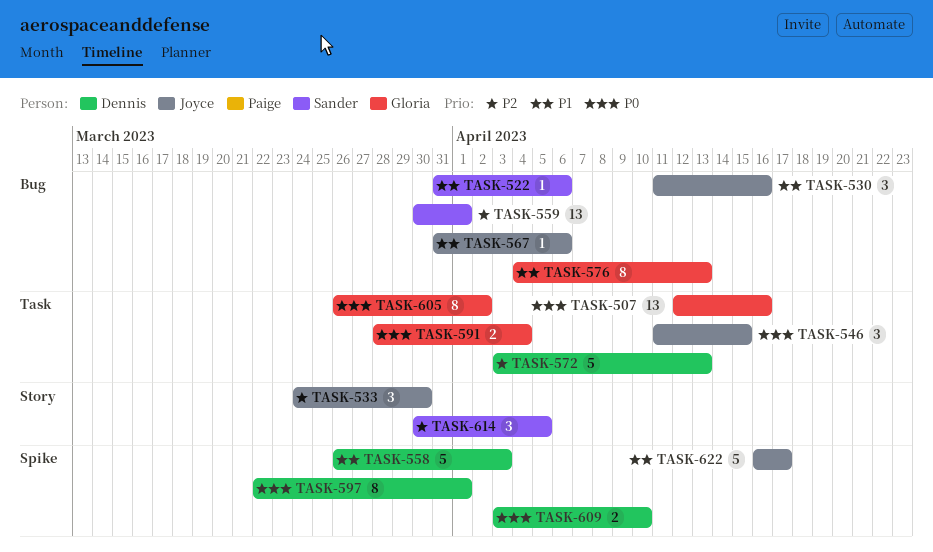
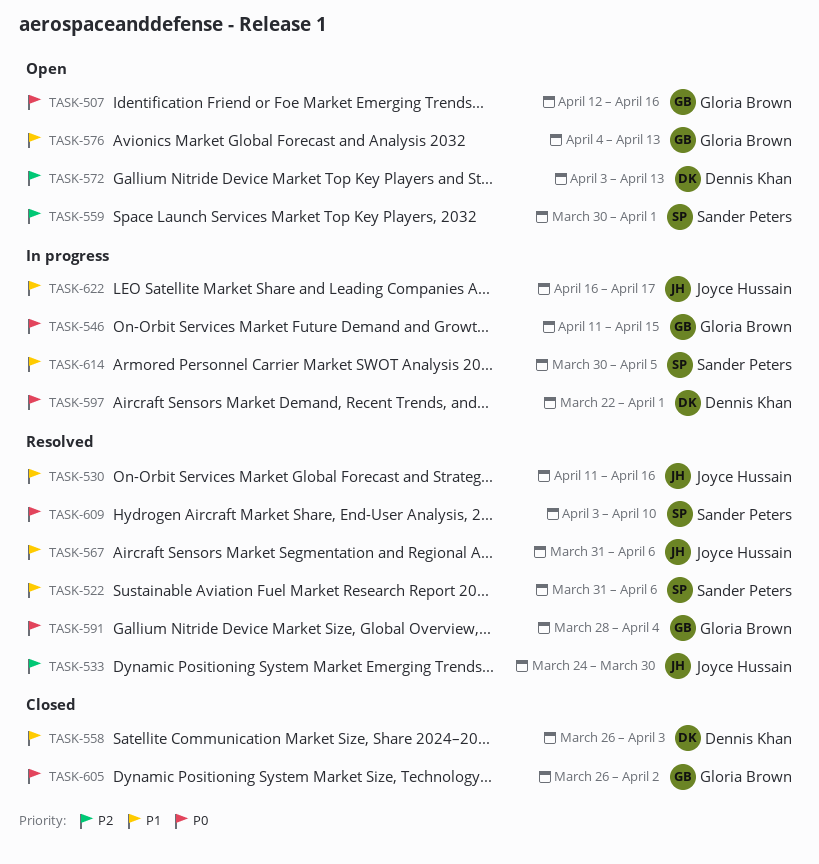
TASK-546, owner: Joyce Hussain -> Gloria Brown
TASK-609, owner: Dennis Khan -> Sander Peters
TASK-614, priority: P2 -> P1

